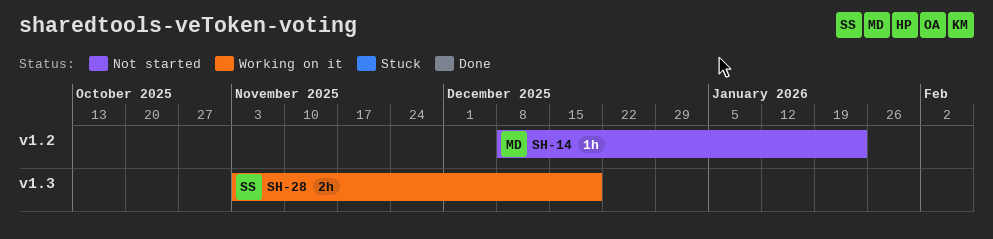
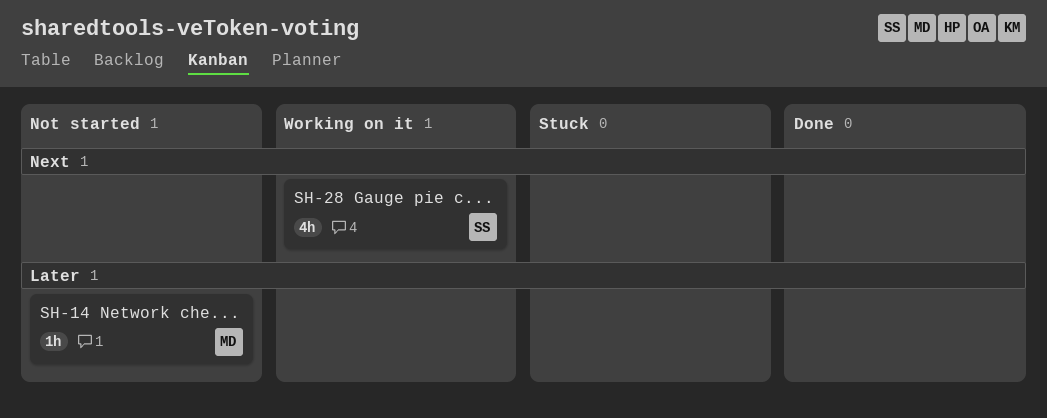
SH-28, estimate: 2h -> 4h

